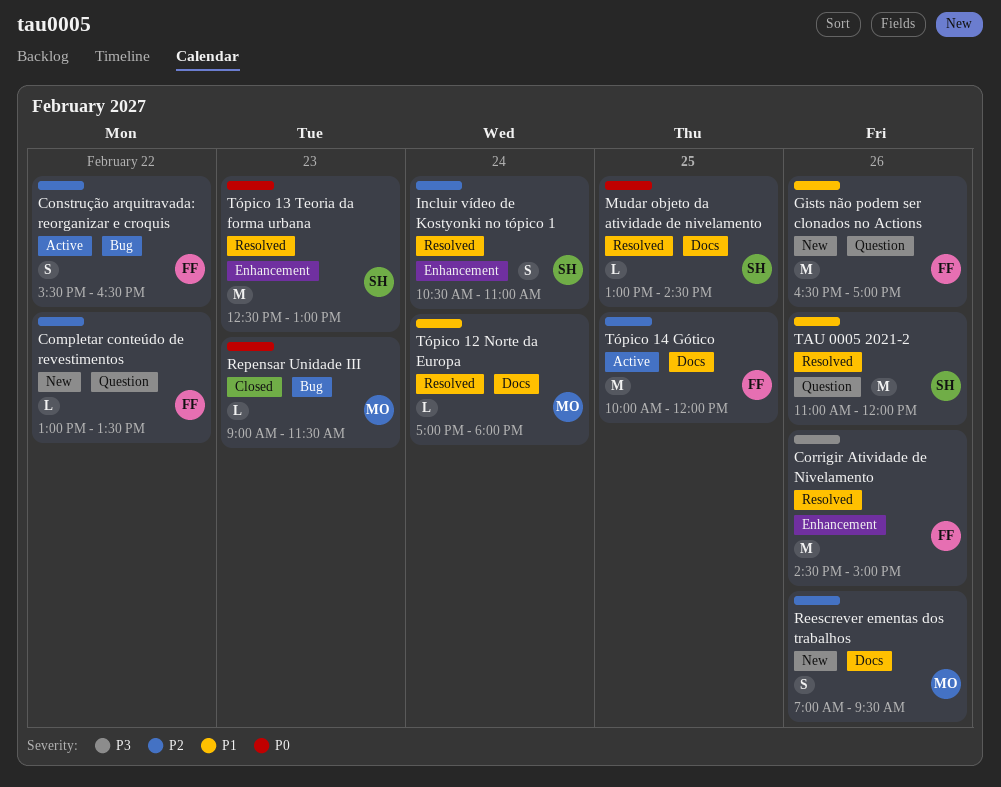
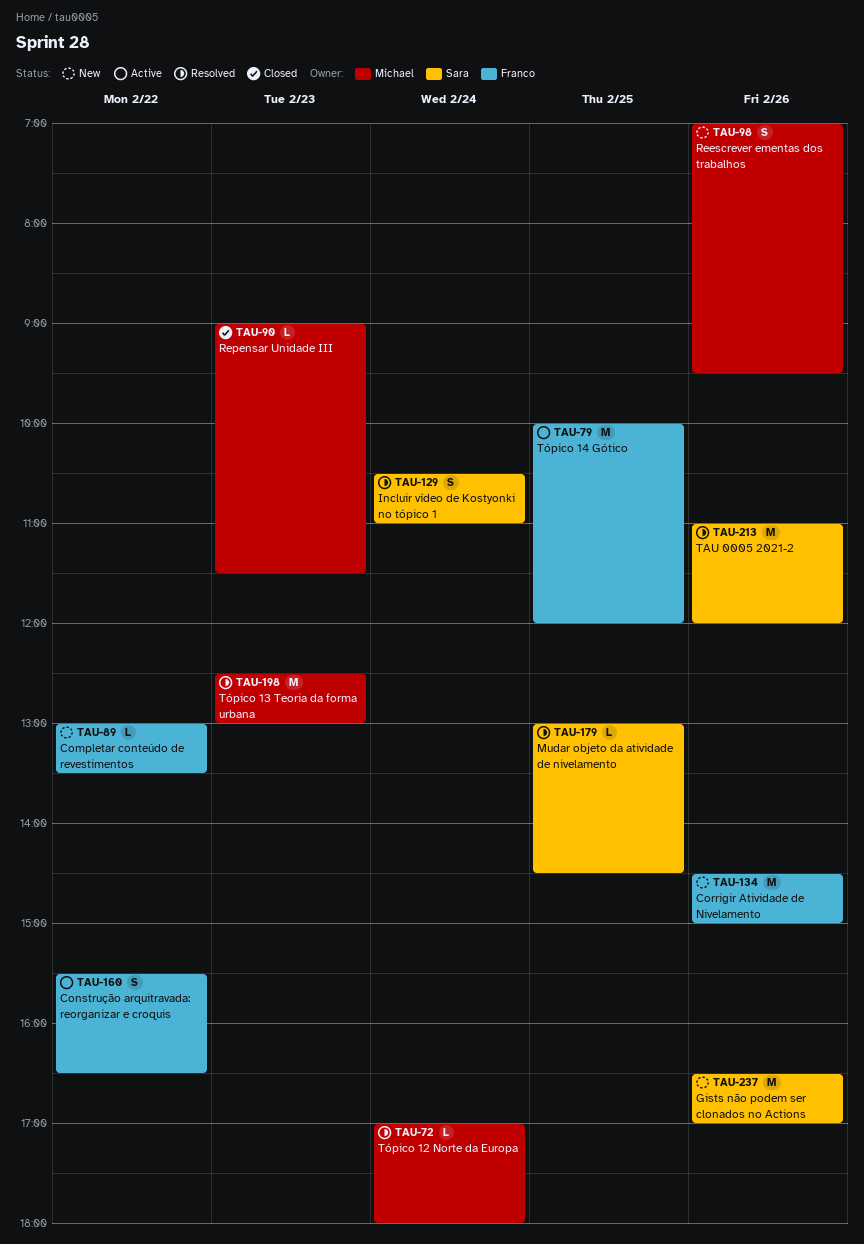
Corrigir Atividade de Nivelamento, status: Resolved -> New
Gists não podem ser clonados no Actions, owner: Franco -> Sara
Tópico 13 Teoria da forma urbana, owner: Sara -> Michael

